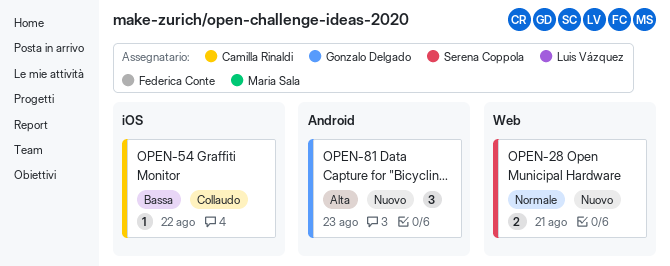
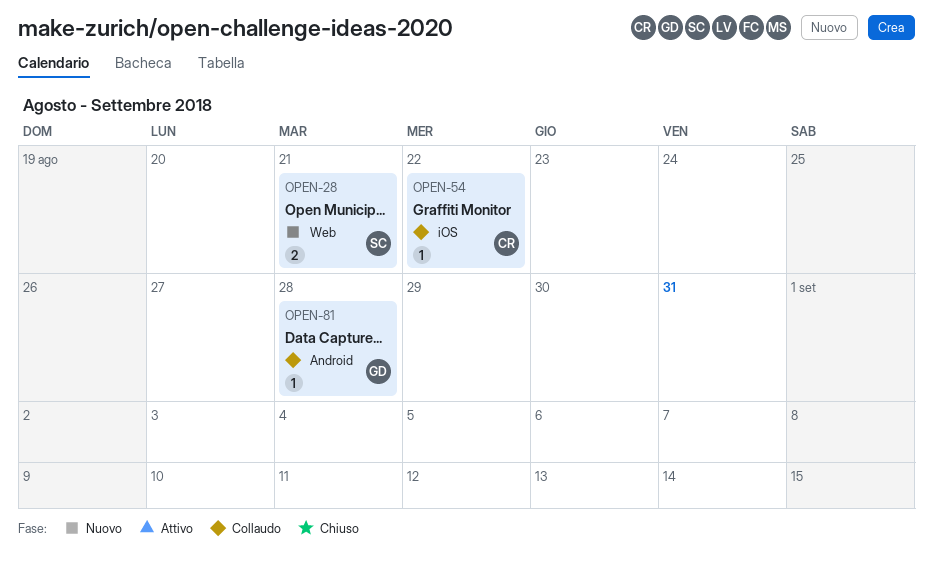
OPEN-81, status: Nuovo -> Collaudo
OPEN-81, estimate: 3 -> 1
OPEN-81, due: Aug 23 -> Aug 28

